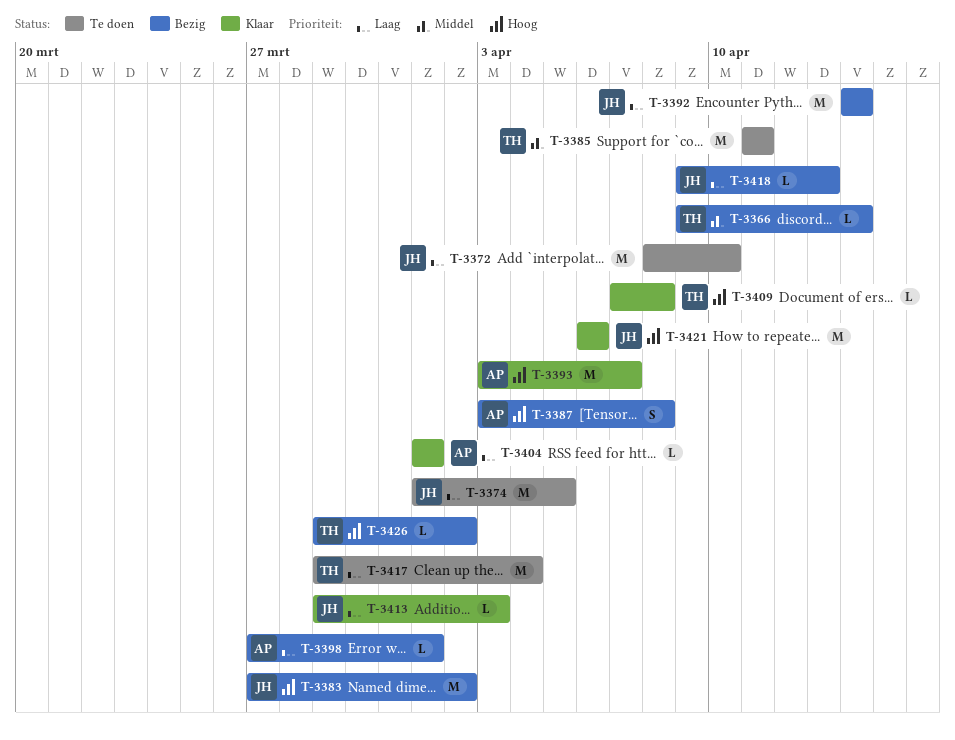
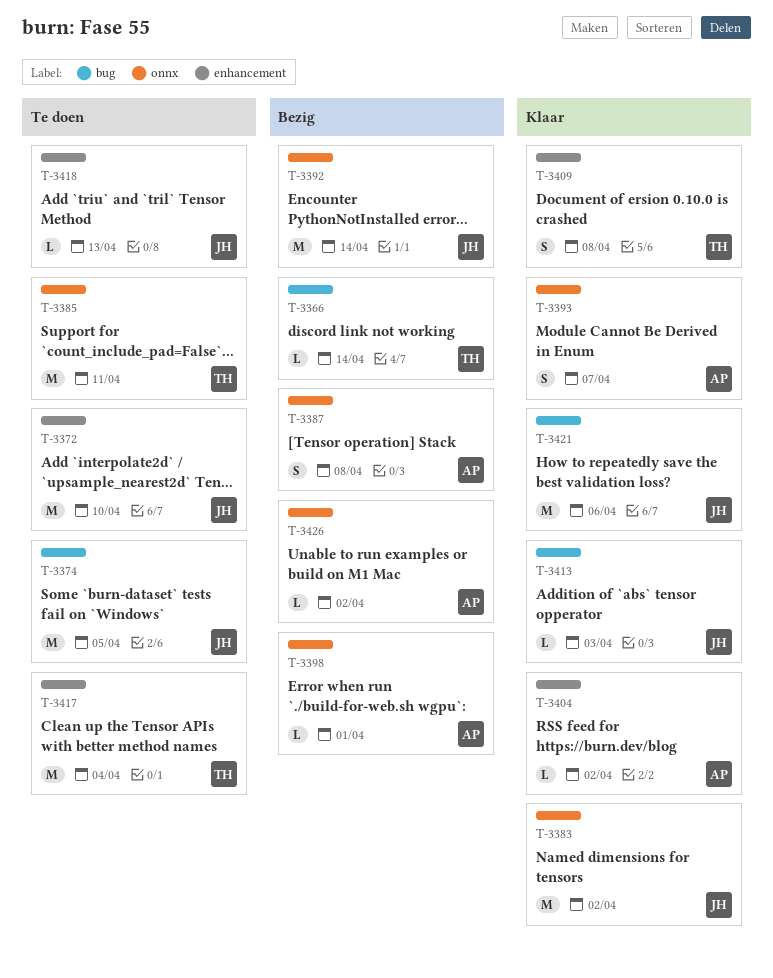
T-3383, status: Bezig -> Klaar
T-3393, estimate: M -> S
T-3404, due: Apr 1 -> Apr 2
T-3409, estimate: L -> S
T-3418, status: Bezig -> Te doen
T-3426, owner: TH -> AP

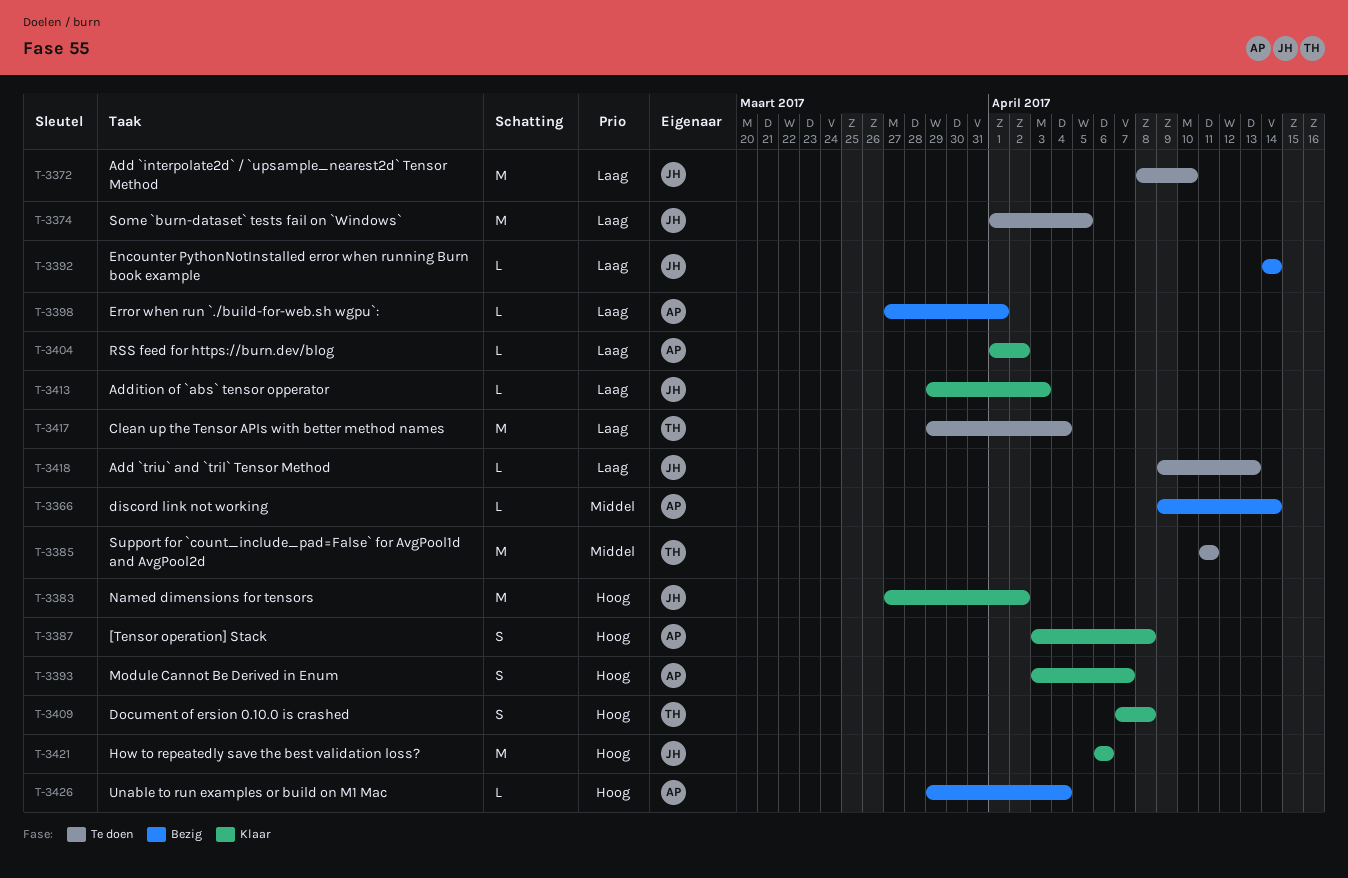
T-3366, owner: TH -> AP
T-3387, status: Bezig -> Klaar
T-3392, estimate: M -> L
T-3426, due: Apr 2 -> Apr 4

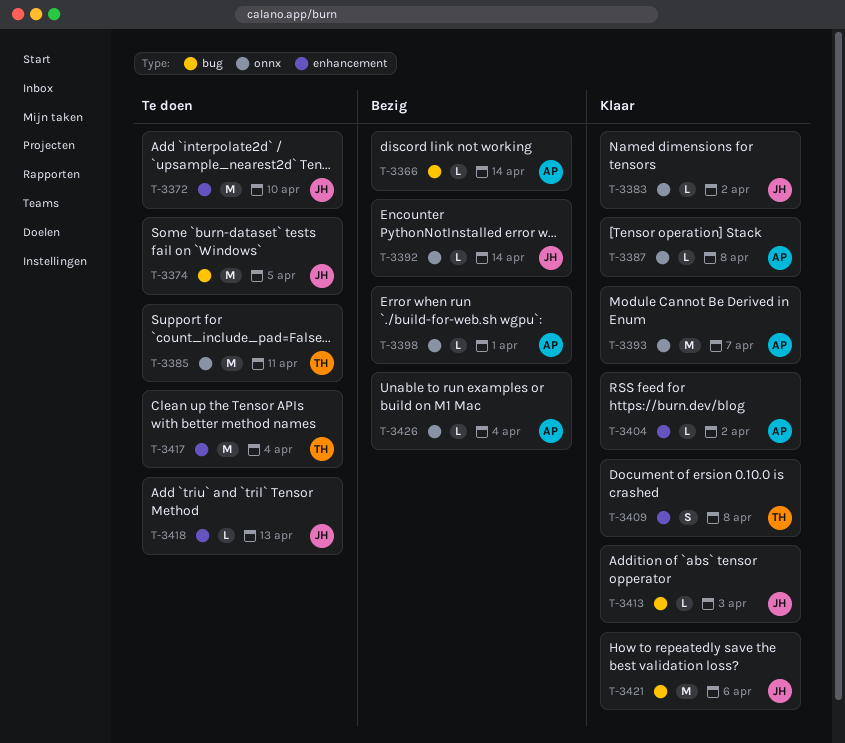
T-3383, estimate: M -> L
T-3387, estimate: S -> L
T-3393, estimate: S -> M

